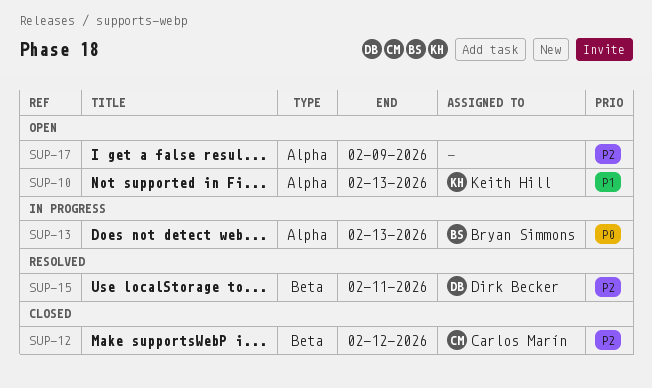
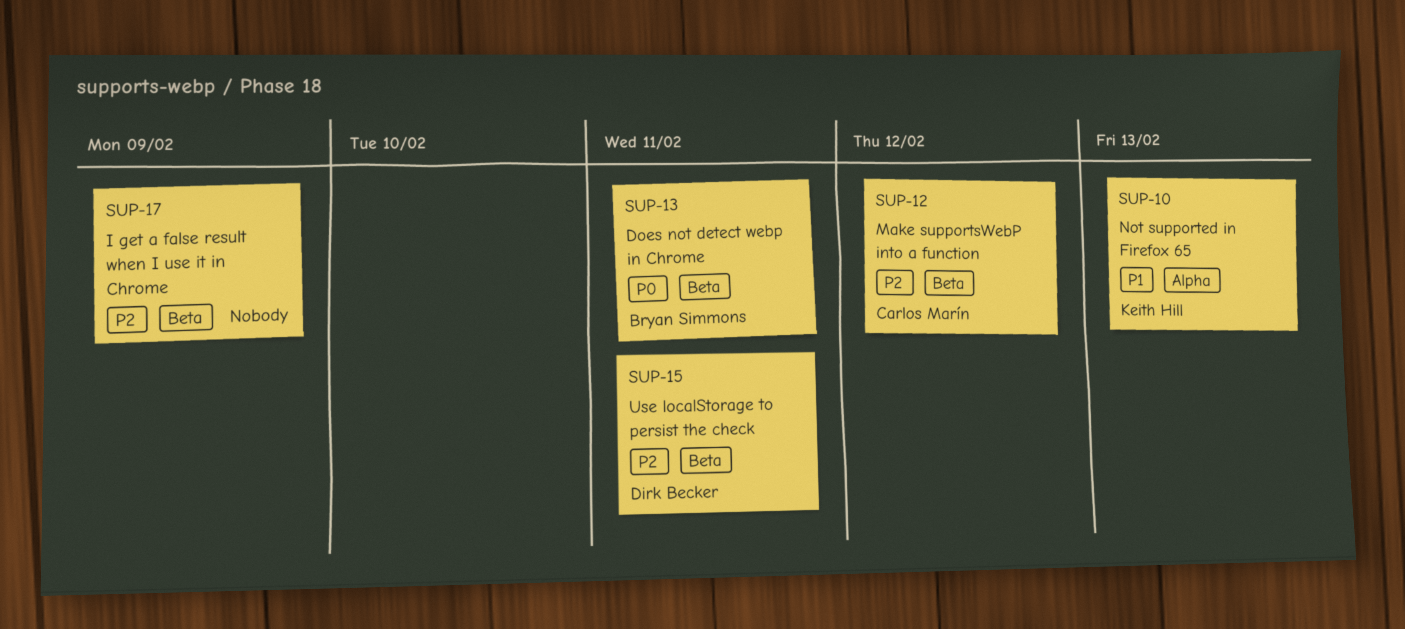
SUP-13, label: Alpha -> Beta
SUP-13, due: Feb 13 -> Feb 11
SUP-17, label: Alpha -> Beta

